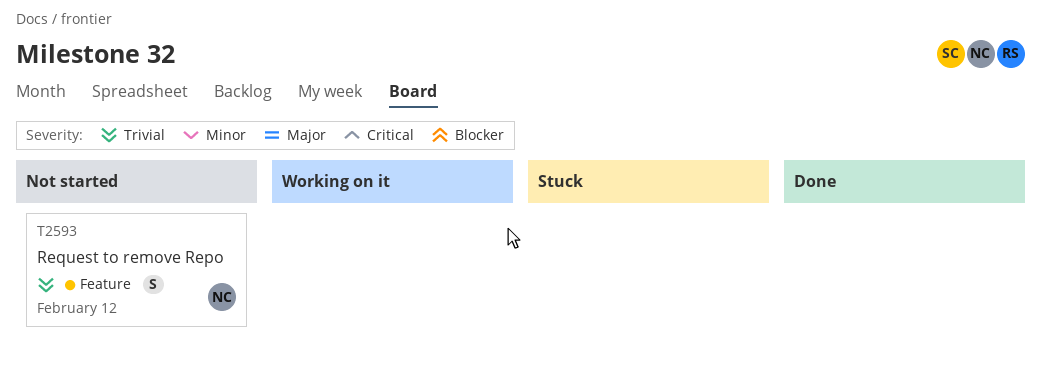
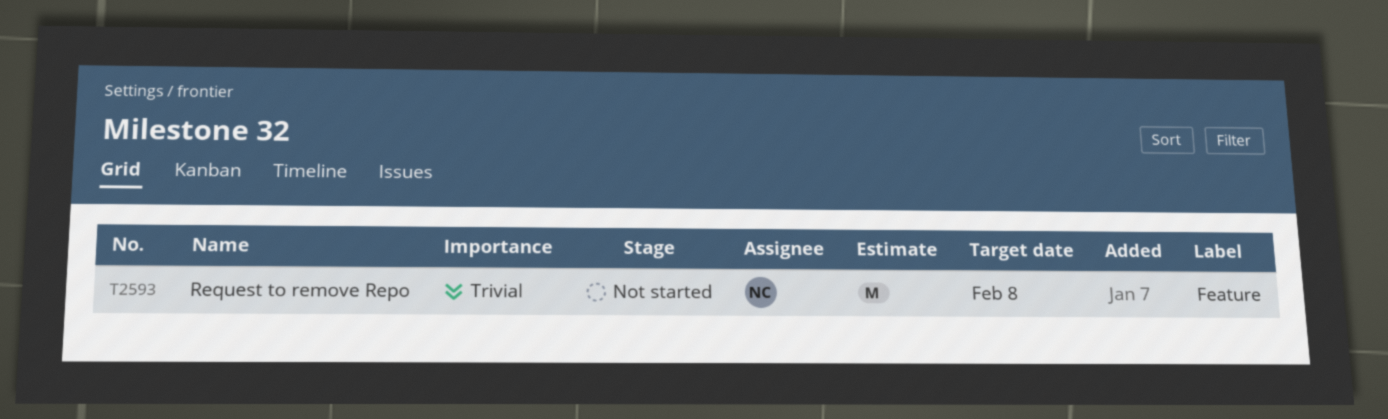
T2593, estimate: S -> M
T2593, due: Feb 12 -> Feb 8

